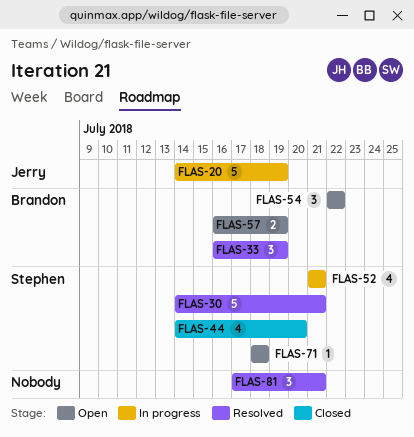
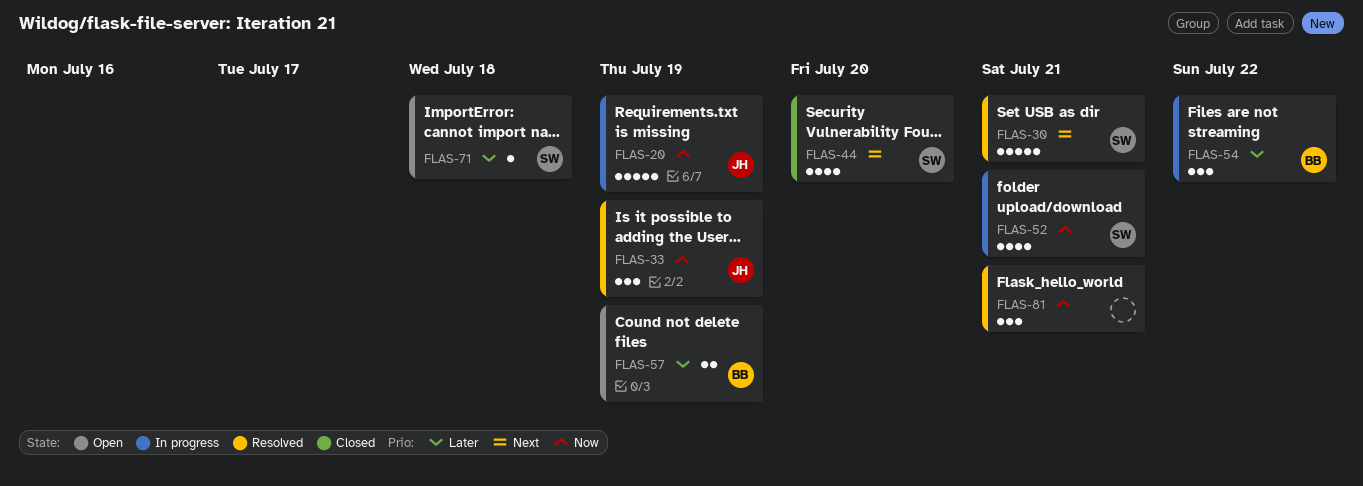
FLAS-33, owner: Brandon -> Jerry
FLAS-54, status: Open -> In progress

